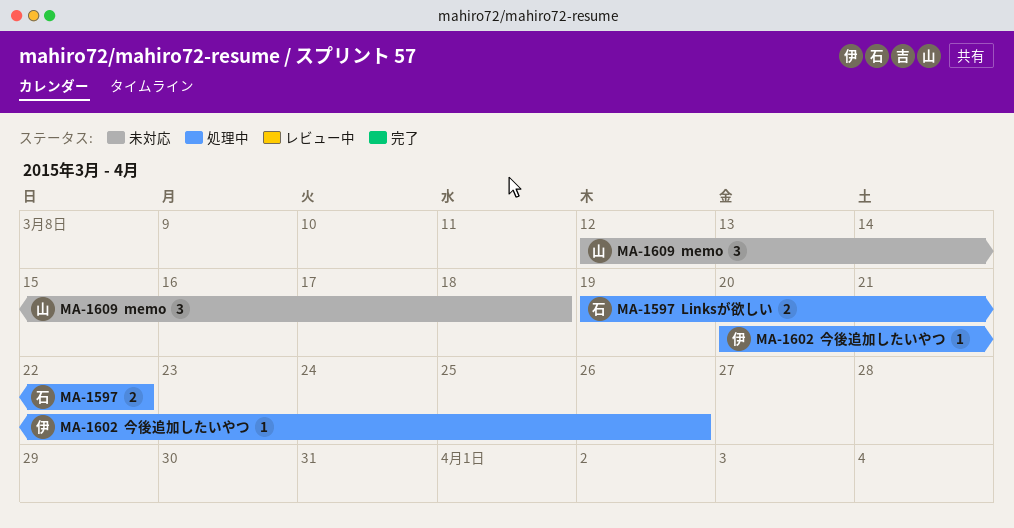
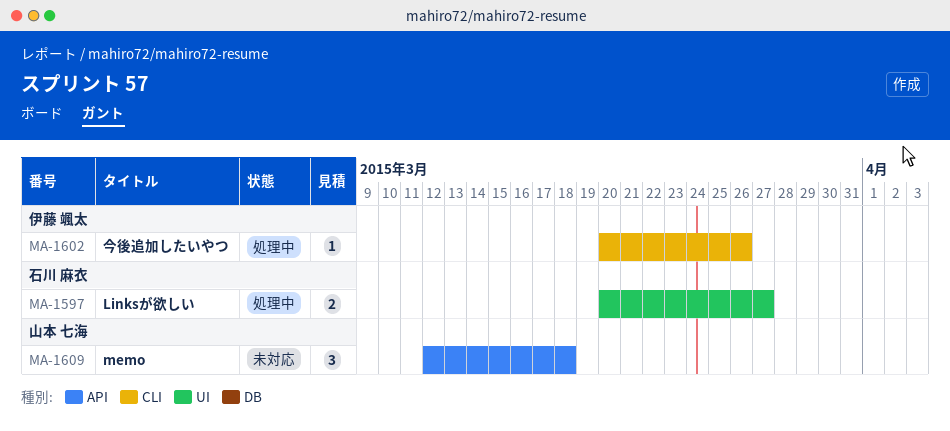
MA-1597, start: Mar 19 -> Mar 20
MA-1597, due: Mar 22 -> Mar 27

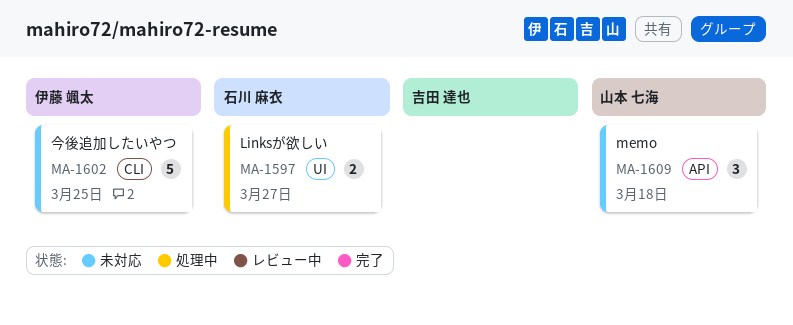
MA-1602, status: 処理中 -> 未対応
MA-1602, estimate: 1 -> 5
MA-1602, due: Mar 26 -> Mar 25

